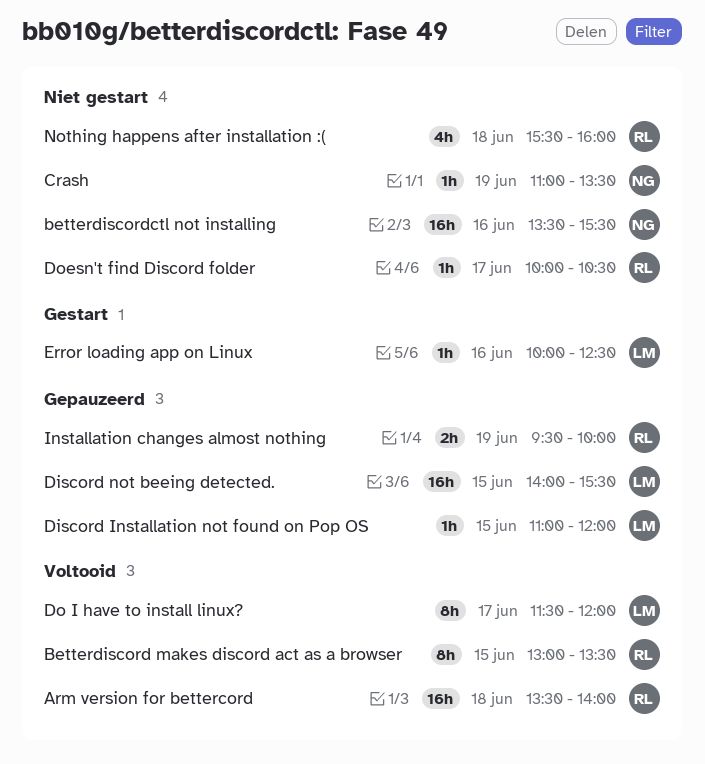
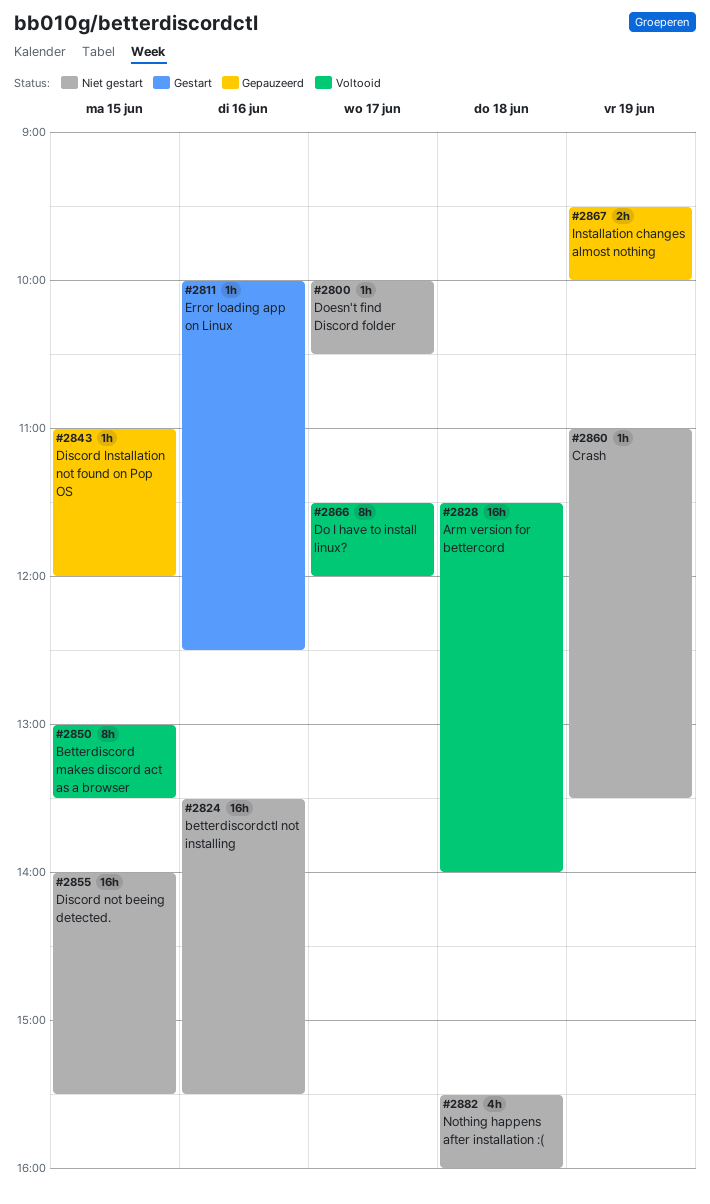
Arm version for bettercord, begins: 13:30 -> 11:30
Discord not beeing detected., status: Gepauzeerd -> Niet gestart

